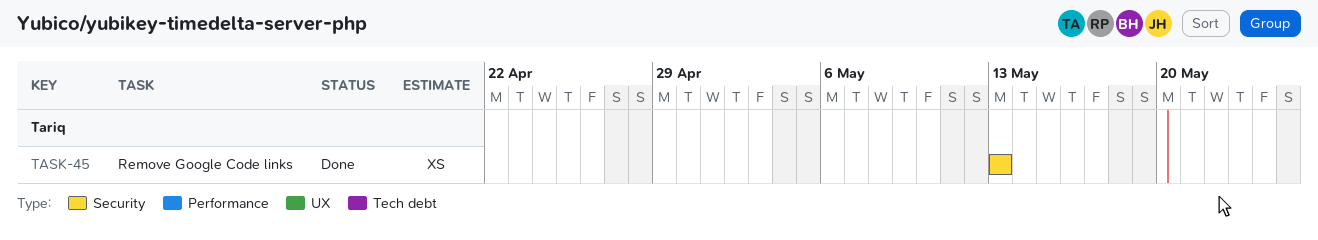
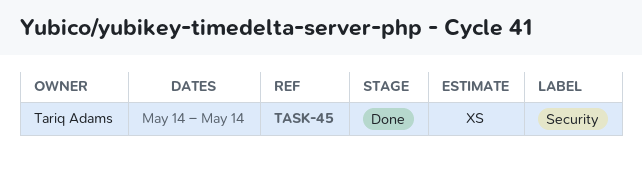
TASK-45, start: May 13 -> May 14
TASK-45, due: May 13 -> May 14

